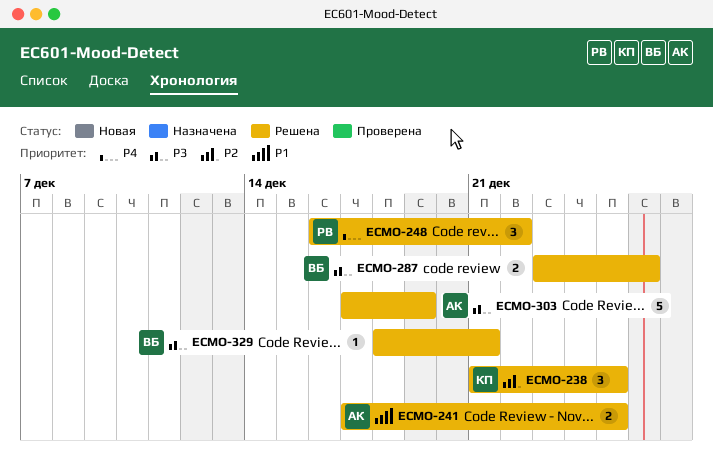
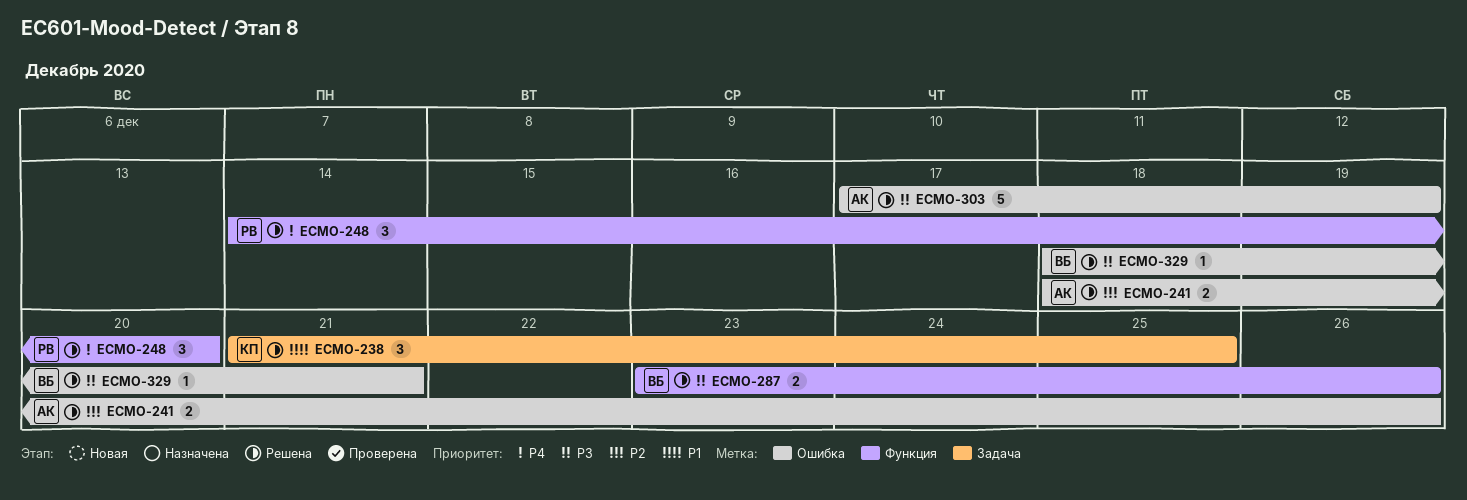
ECMO-238, priority: P2 -> P1
ECMO-241, priority: P1 -> P2
ECMO-241, start: Dec 17 -> Dec 18
ECMO-241, due: Dec 25 -> Dec 26
ECMO-248, start: Dec 16 -> Dec 14
ECMO-248, due: Dec 22 -> Dec 20

